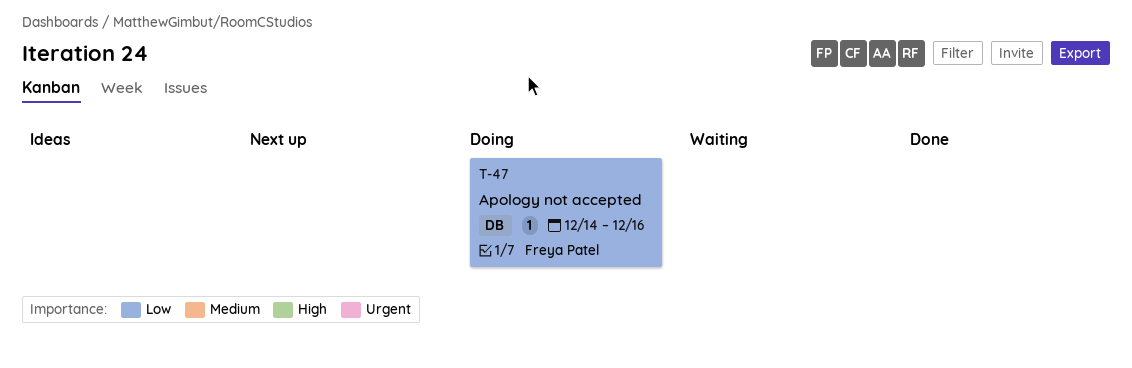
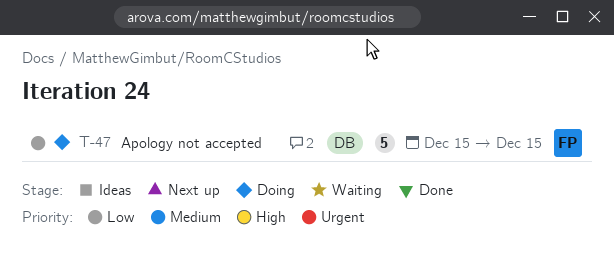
T-47, estimate: 1 -> 5
T-47, start: Dec 14 -> Dec 15
T-47, due: Dec 16 -> Dec 15

